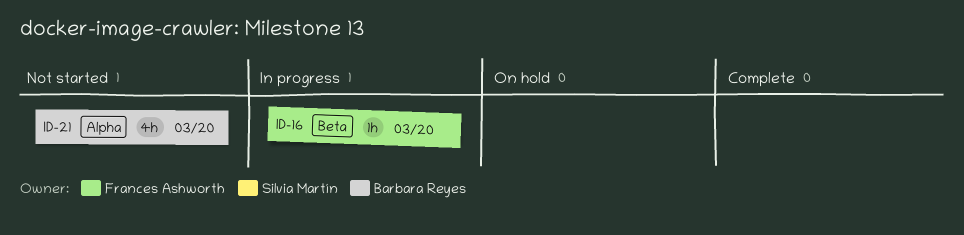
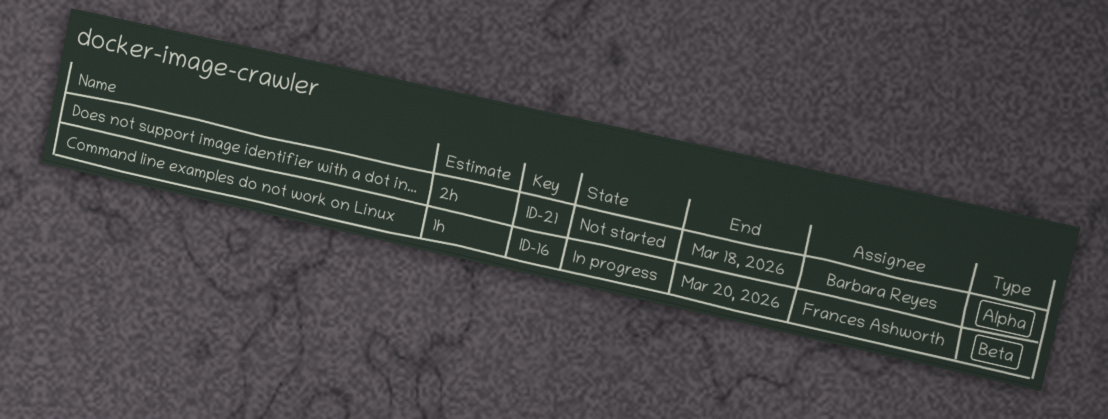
ID-21, estimate: 4h -> 2h
ID-21, due: Mar 20 -> Mar 18

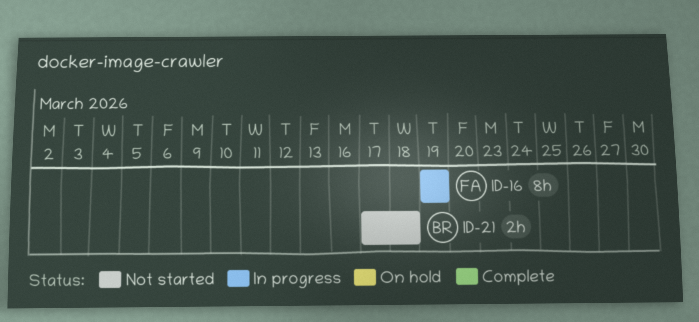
ID-16, estimate: 1h -> 8h
ID-16, due: Mar 20 -> Mar 19

